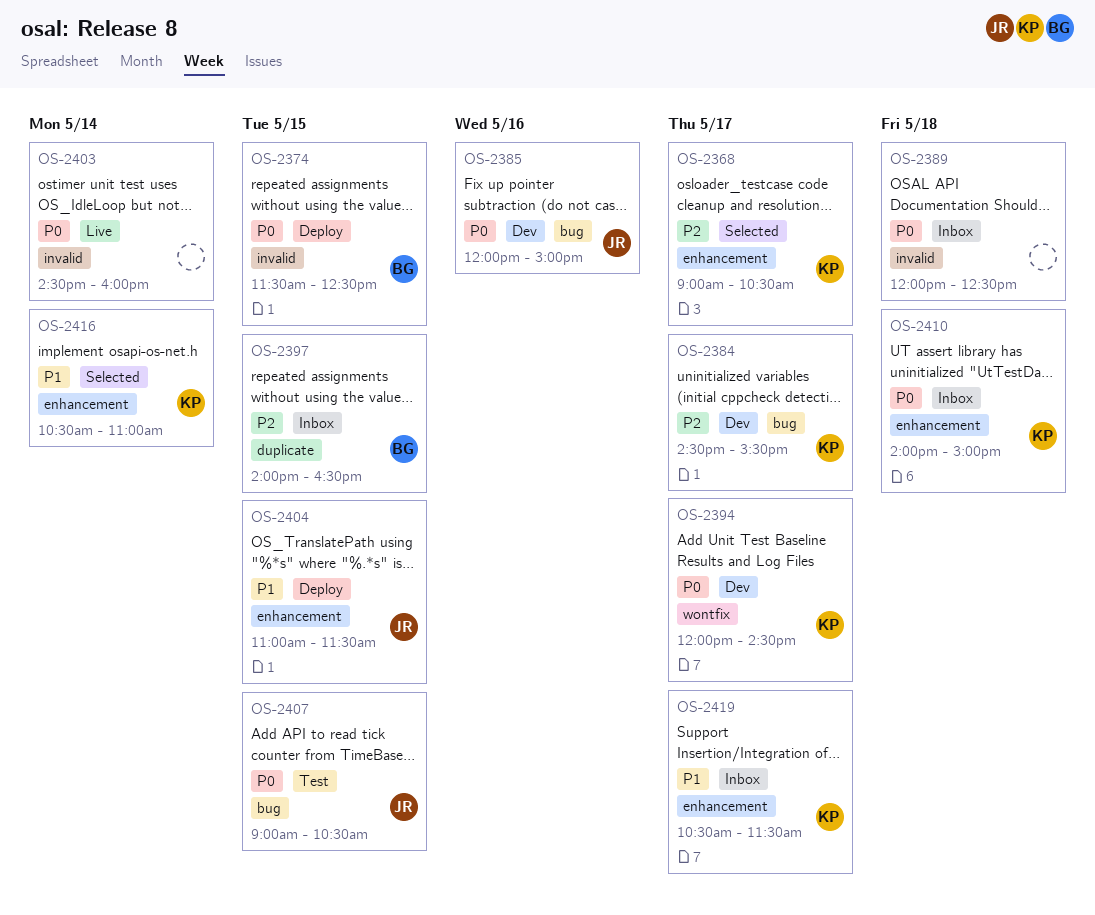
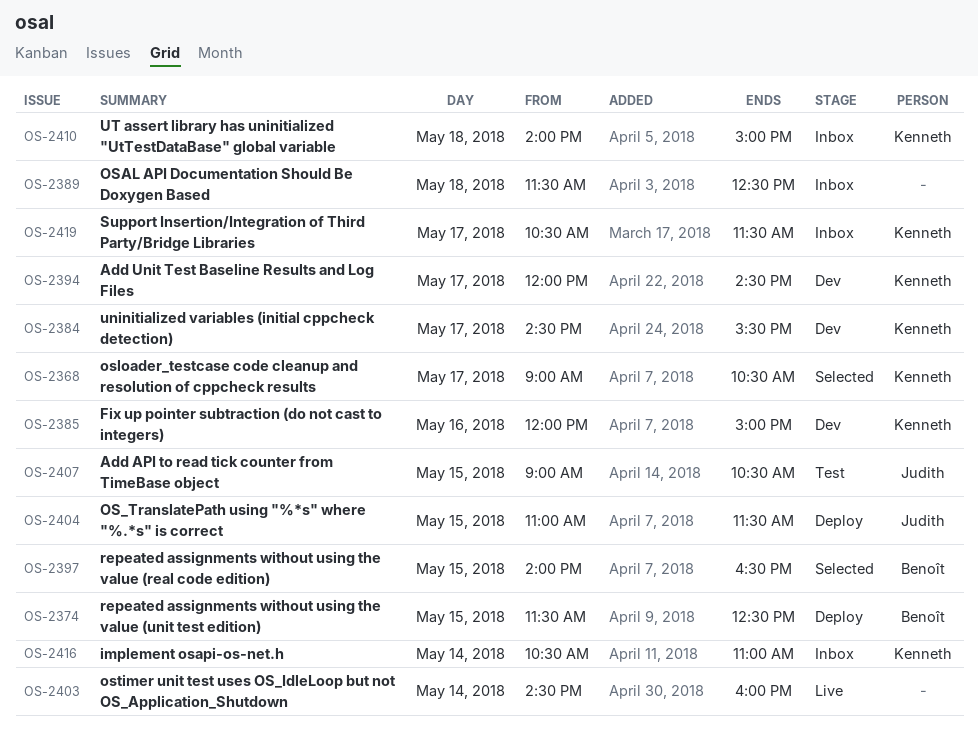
OS-2385, owner: Judith -> Kenneth
OS-2389, begins: 12:00 -> 11:30
OS-2397, status: Inbox -> Selected
OS-2416, status: Selected -> Inbox

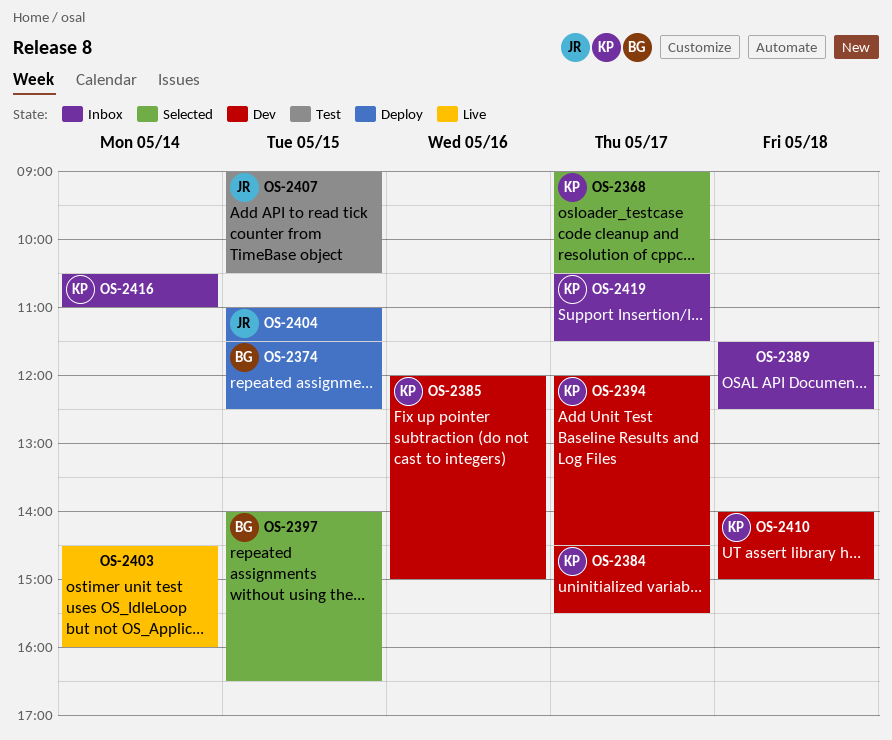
OS-2410, status: Inbox -> Dev

